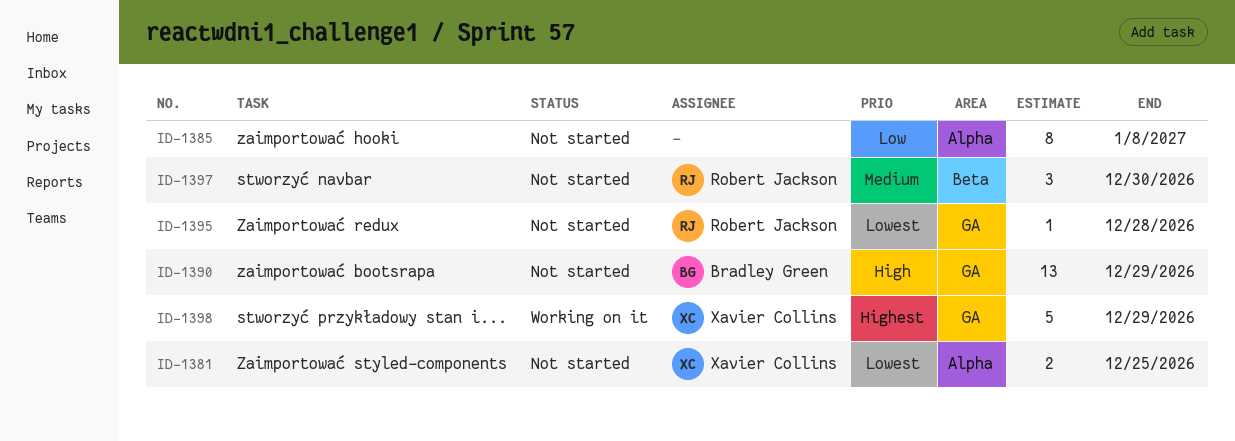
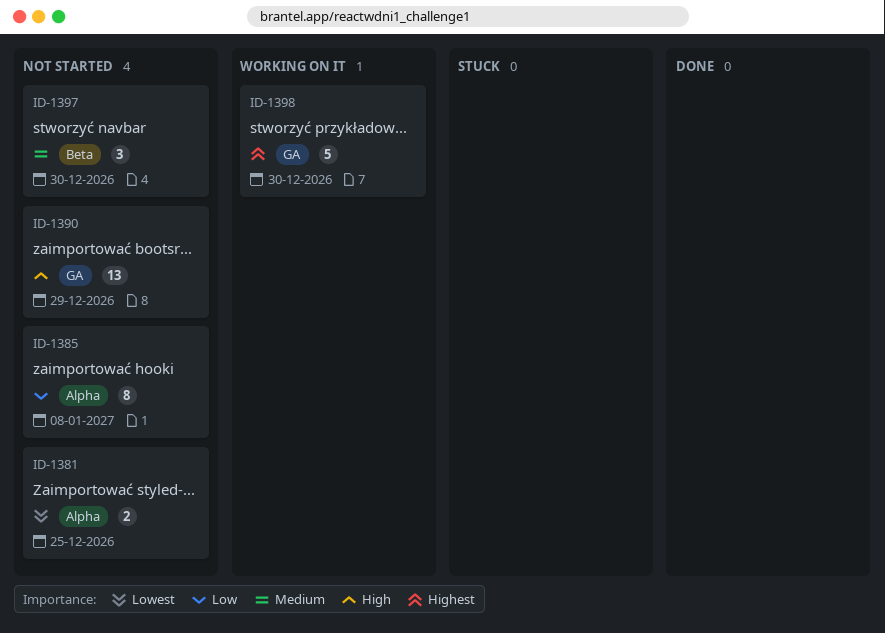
ID-1395: present -> none
ID-1398, due: Dec 29 -> Dec 30

